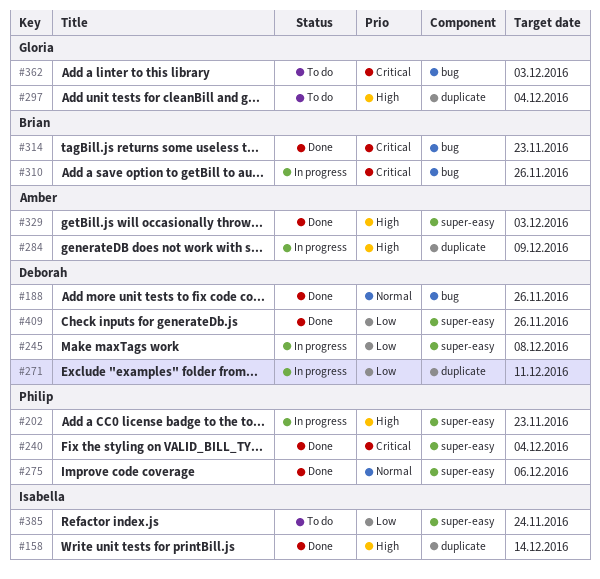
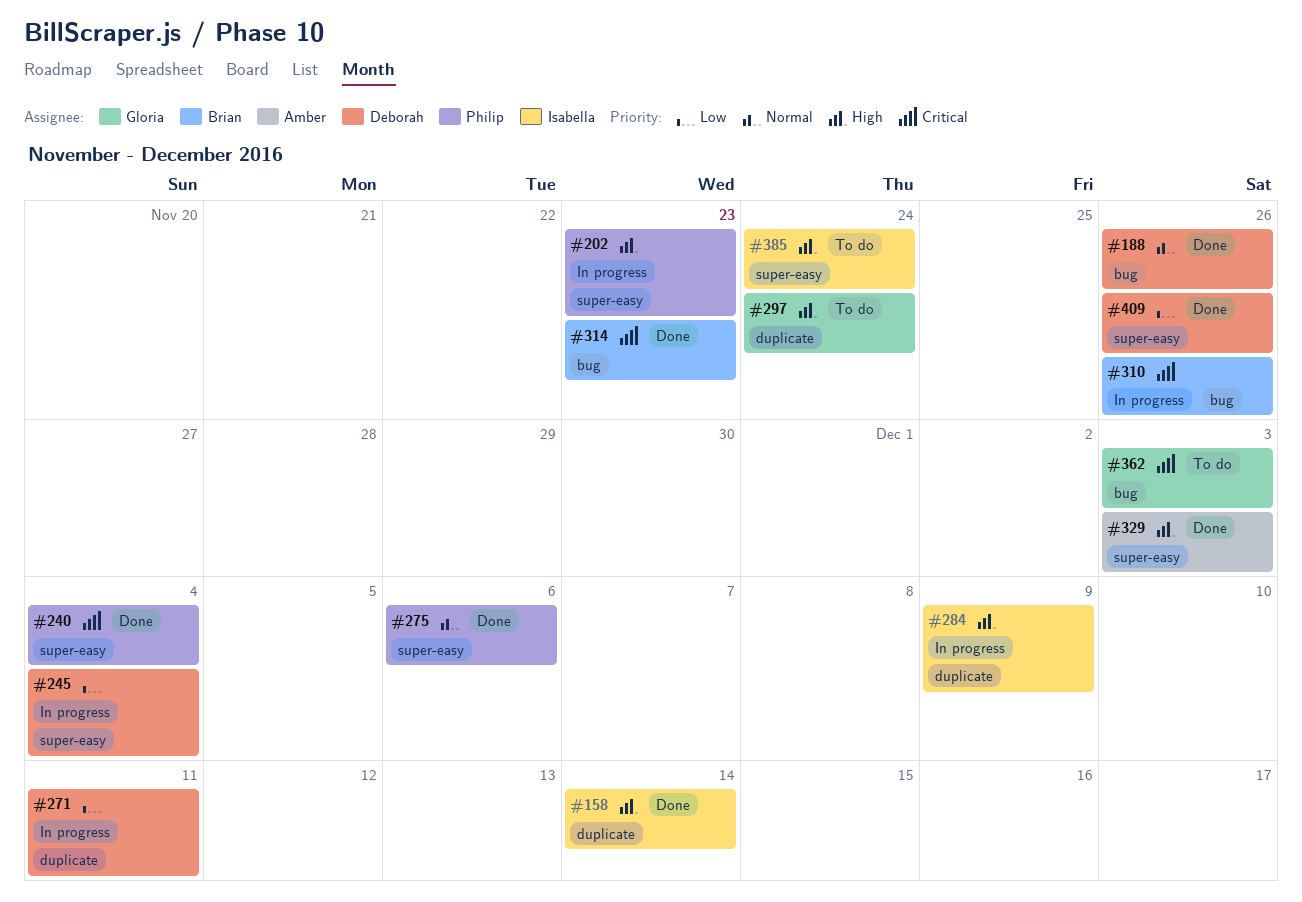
#245, due: Dec 8 -> Dec 4
#284, owner: Amber -> Isabella
#297, due: Dec 4 -> Nov 24
#385, priority: Low -> High

